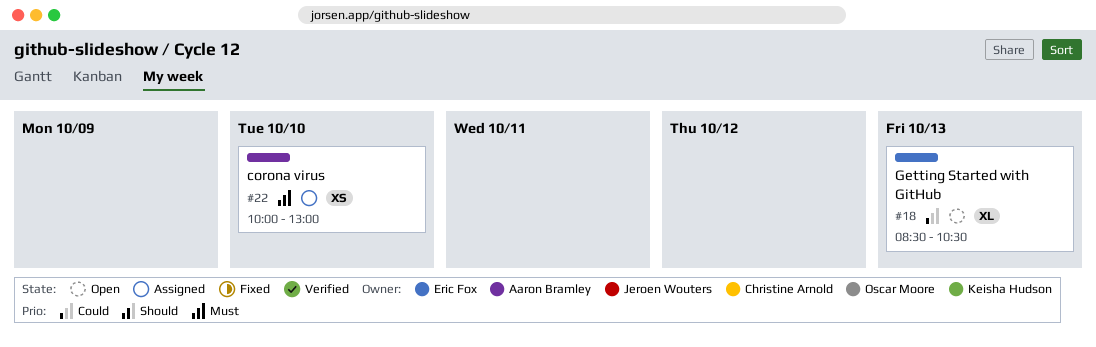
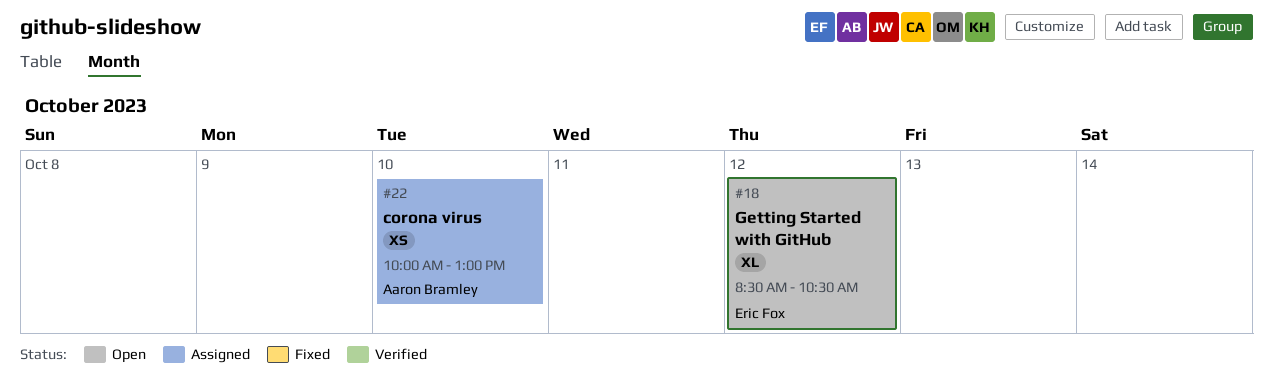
#18, day: Oct 13 -> Oct 12

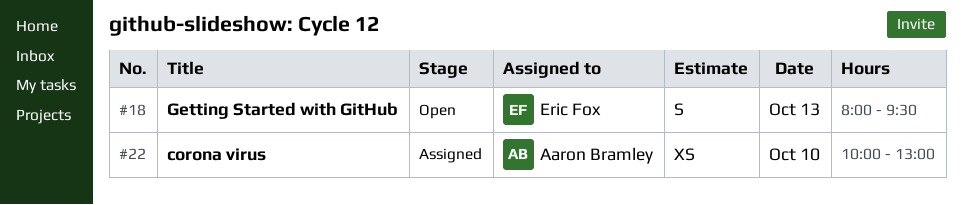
#18, estimate: XL -> S
#18, day: Oct 12 -> Oct 13
#18, begins: 08:30 -> 08:00
#18, ends: 10:30 -> 09:30

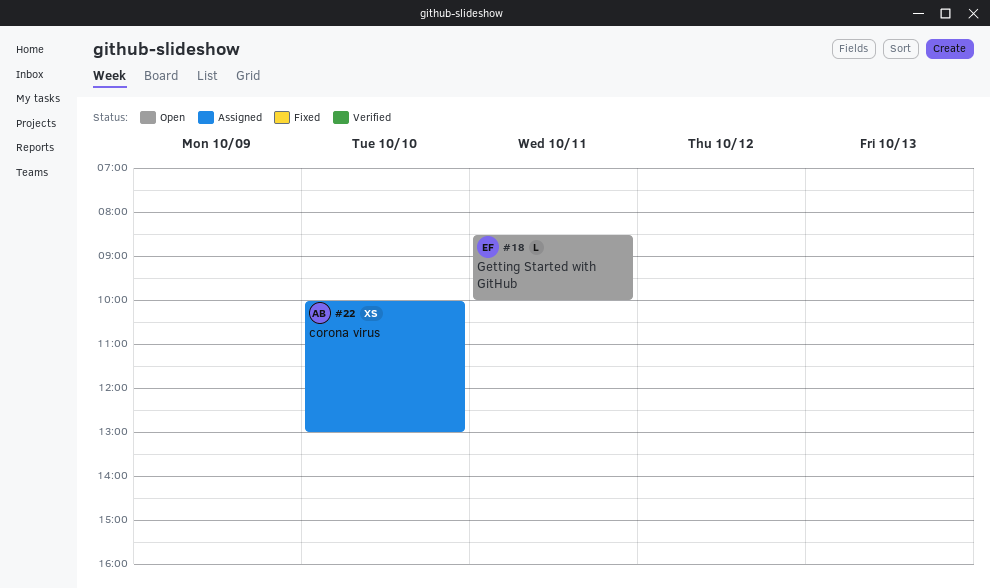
#18, estimate: S -> L
#18, day: Oct 13 -> Oct 11
#18, begins: 08:00 -> 08:30
#18, ends: 09:30 -> 10:00

